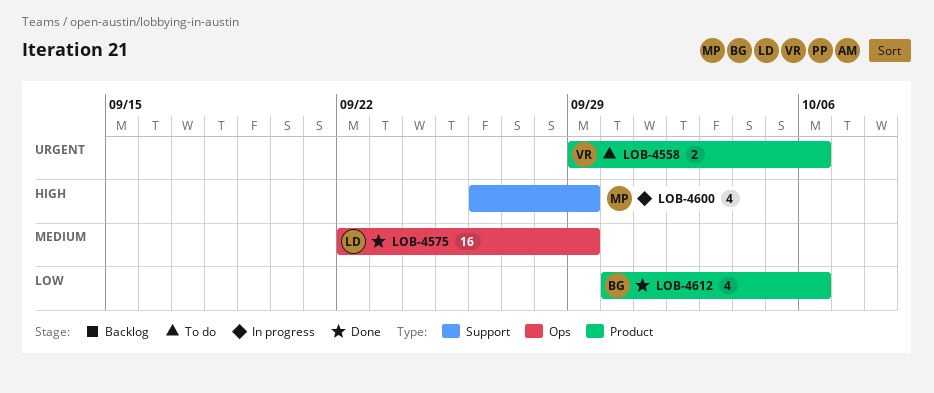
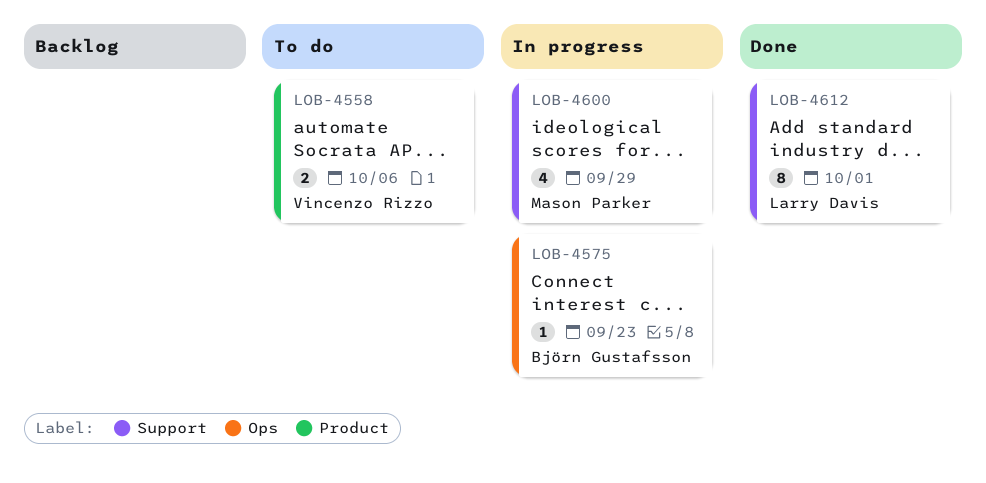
LOB-4575, status: Done -> In progress
LOB-4575, owner: Larry Davis -> Björn Gustafsson
LOB-4575, estimate: 16 -> 1
LOB-4575, due: Sep 29 -> Sep 23
LOB-4612, owner: Björn Gustafsson -> Larry Davis
LOB-4612, label: Product -> Support
LOB-4612, estimate: 4 -> 8
LOB-4612, due: Oct 6 -> Oct 1

